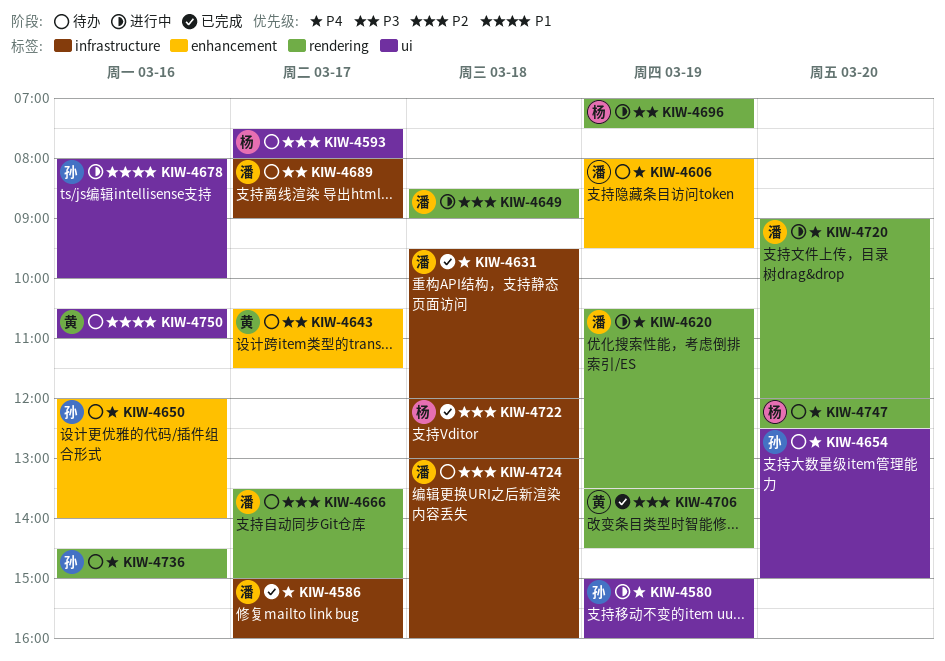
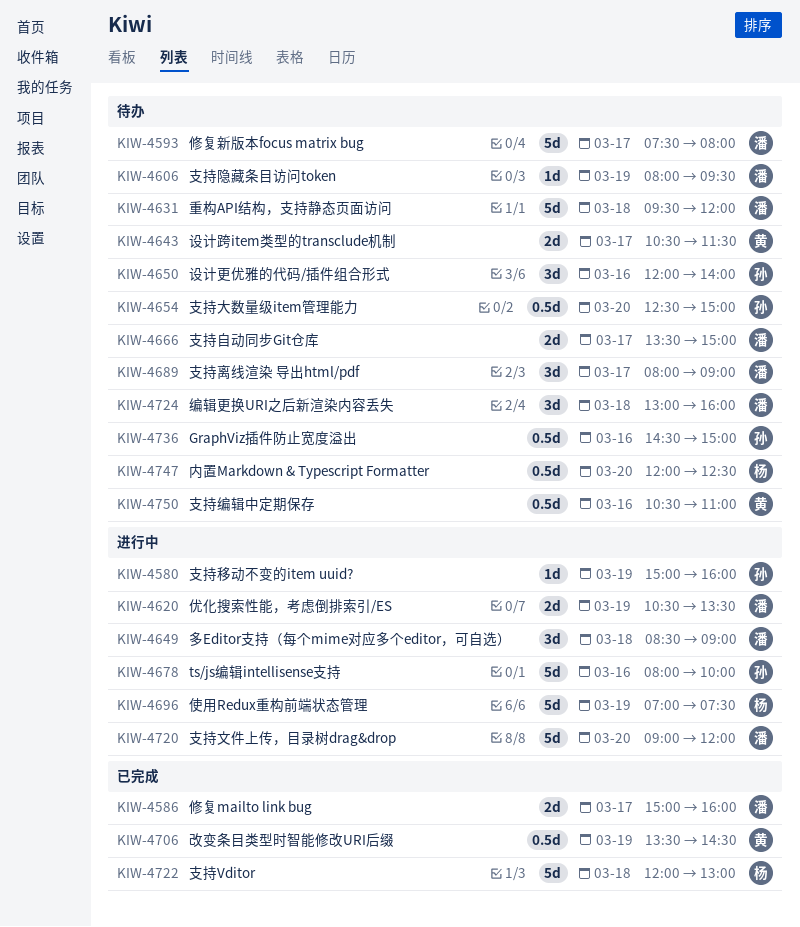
KIW-4593, owner: 杨 -> 潘
KIW-4631, status: 已完成 -> 待办

